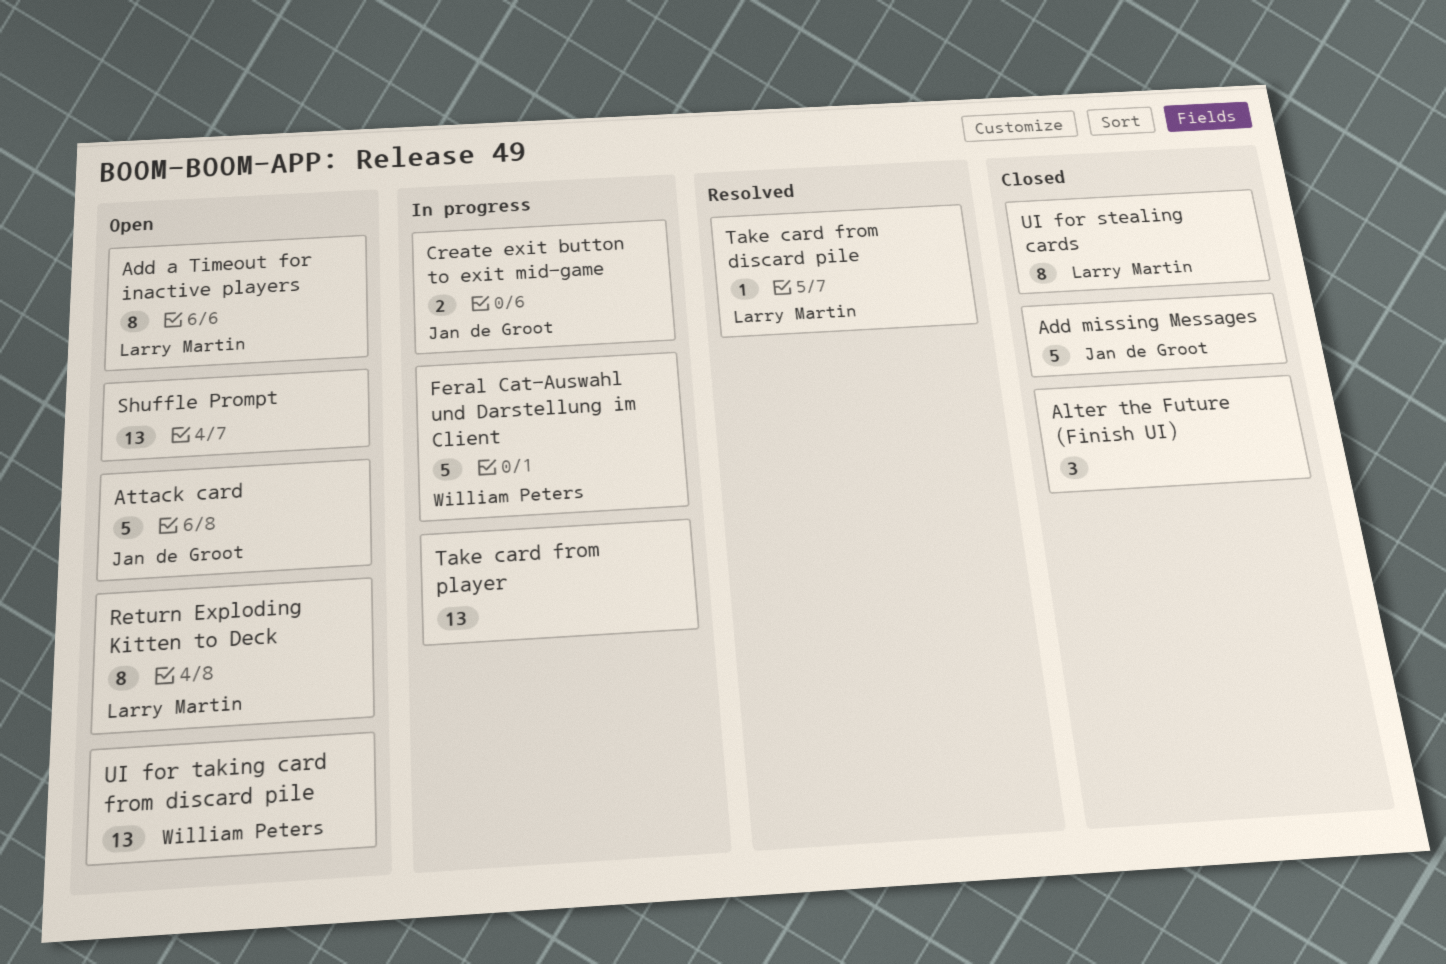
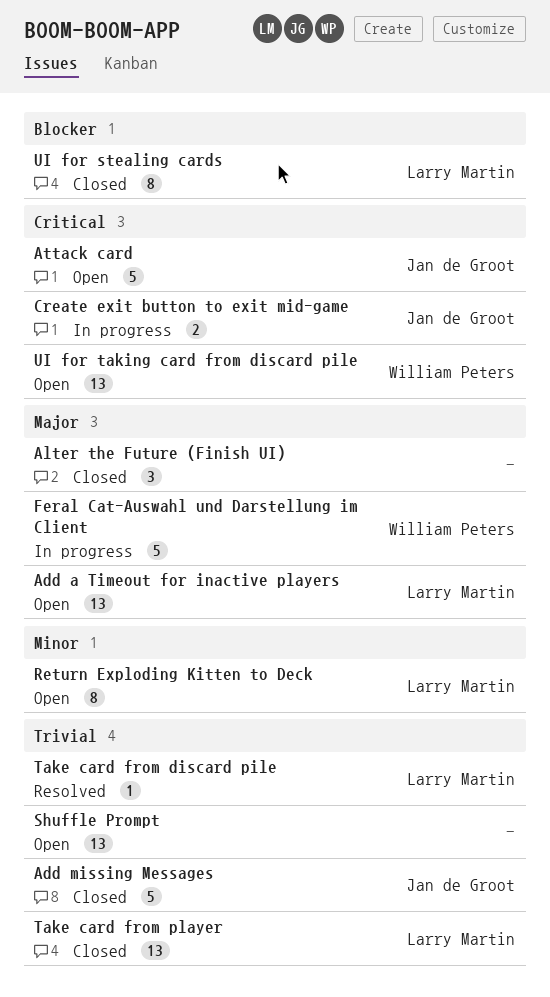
Add a Timeout for inactive players, estimate: 8 -> 13
Take card from player, status: In progress -> Closed
Take card from player, owner: none -> Larry Martin

